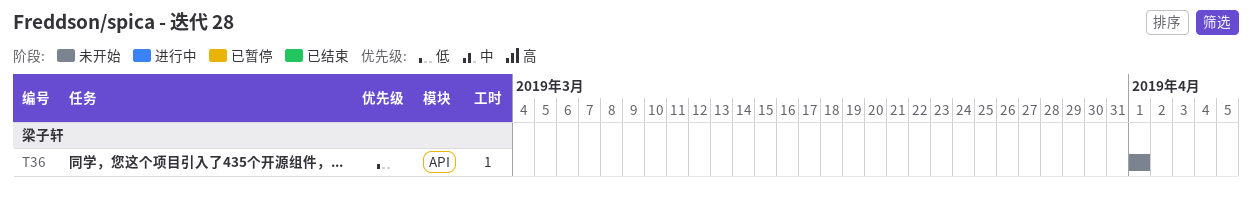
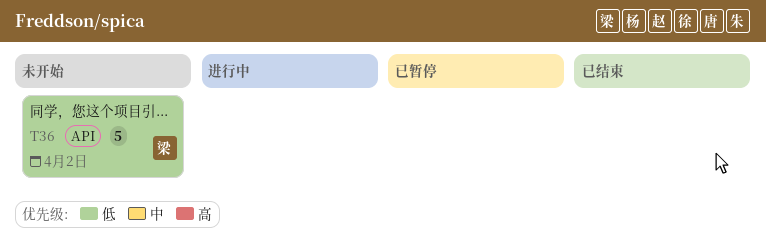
T36, estimate: 1 -> 5
T36, due: Apr 1 -> Apr 2

